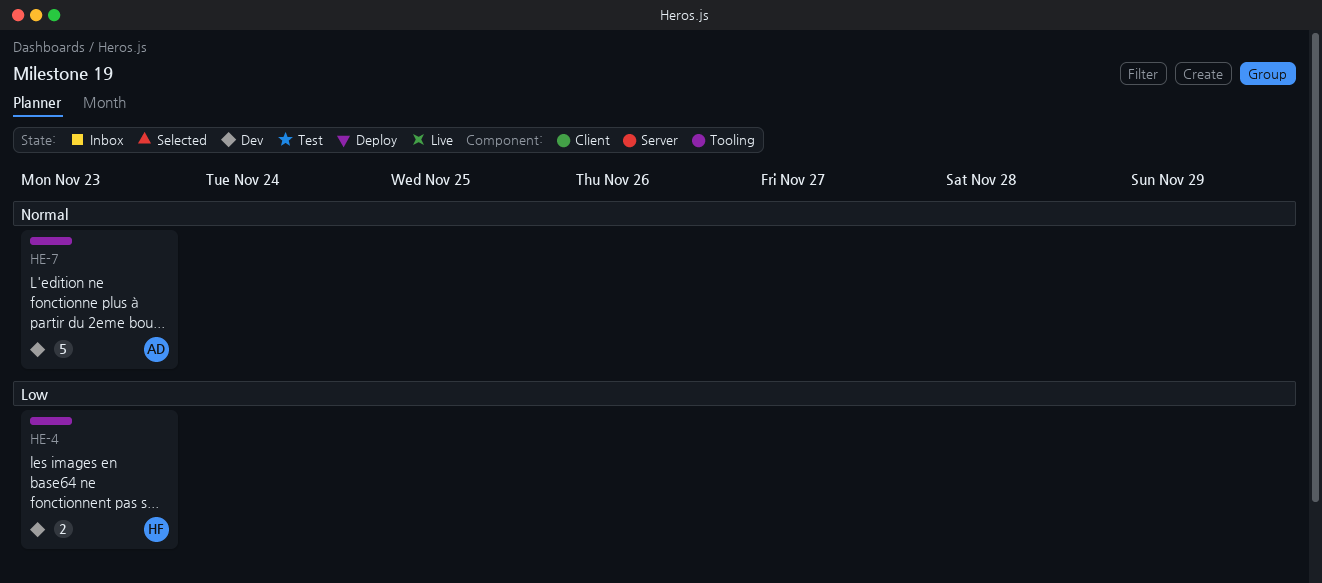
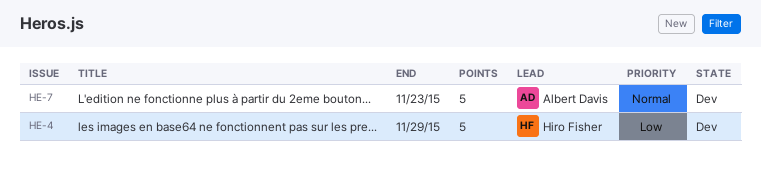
HE-4, estimate: 2 -> 5
HE-4, due: Nov 23 -> Nov 29

